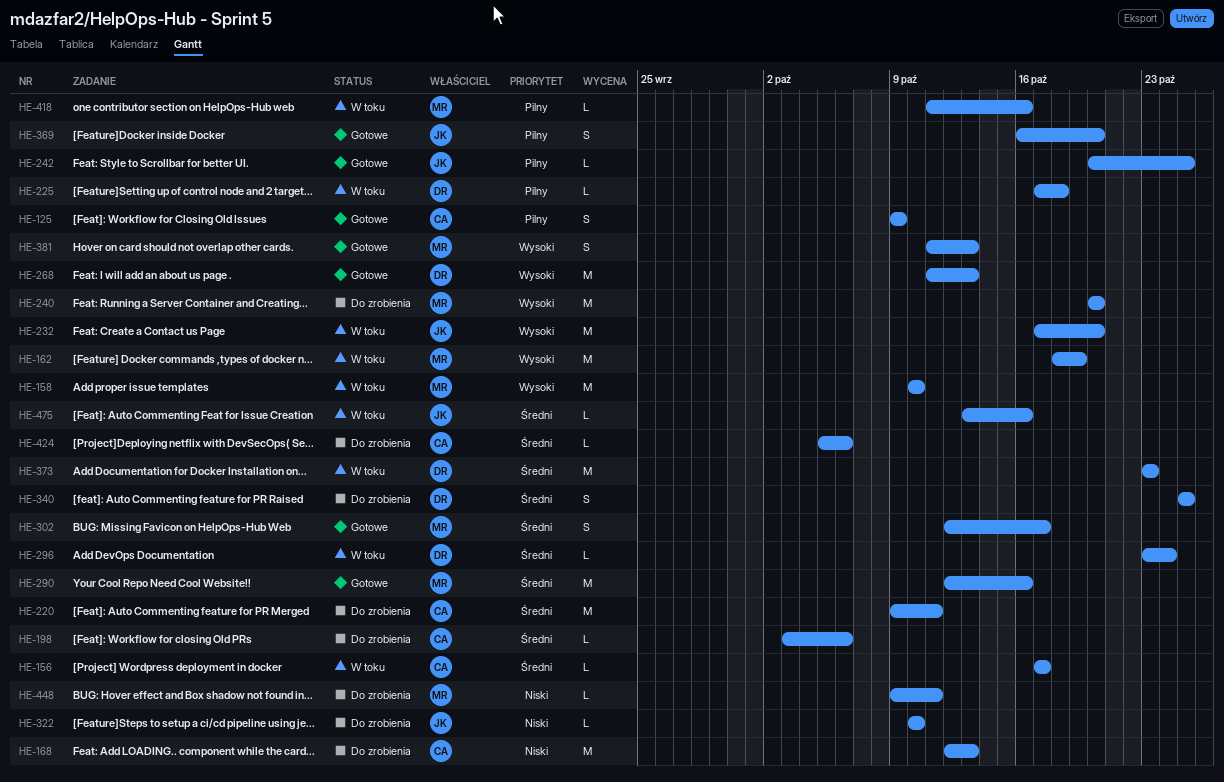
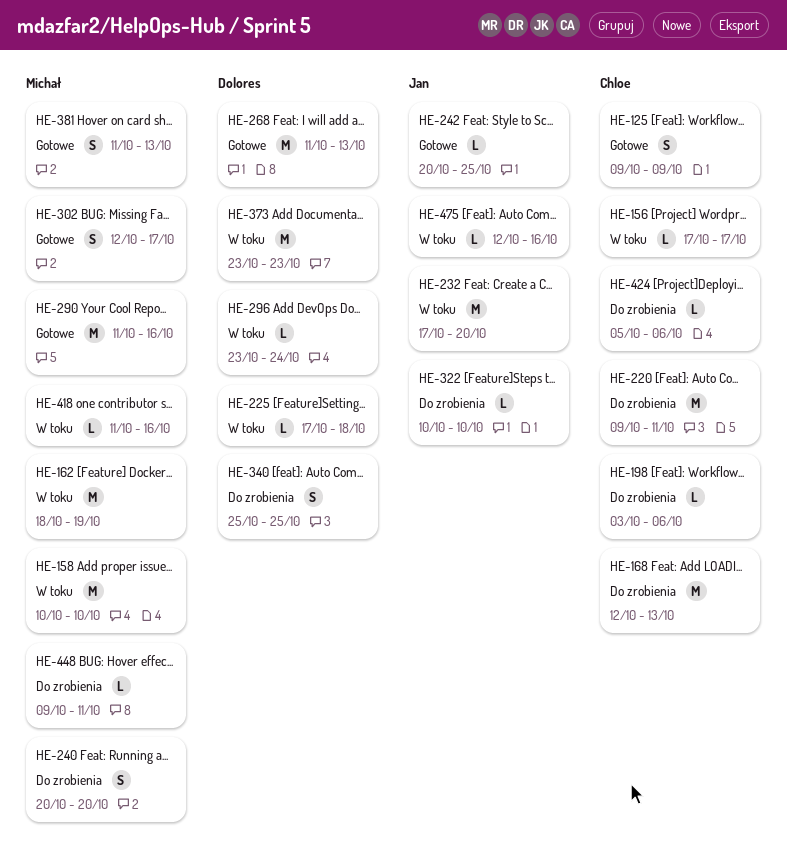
HE-240, estimate: M -> S
HE-290, start: Oct 12 -> Oct 11
HE-369: present -> none
HE-475, start: Oct 13 -> Oct 12

